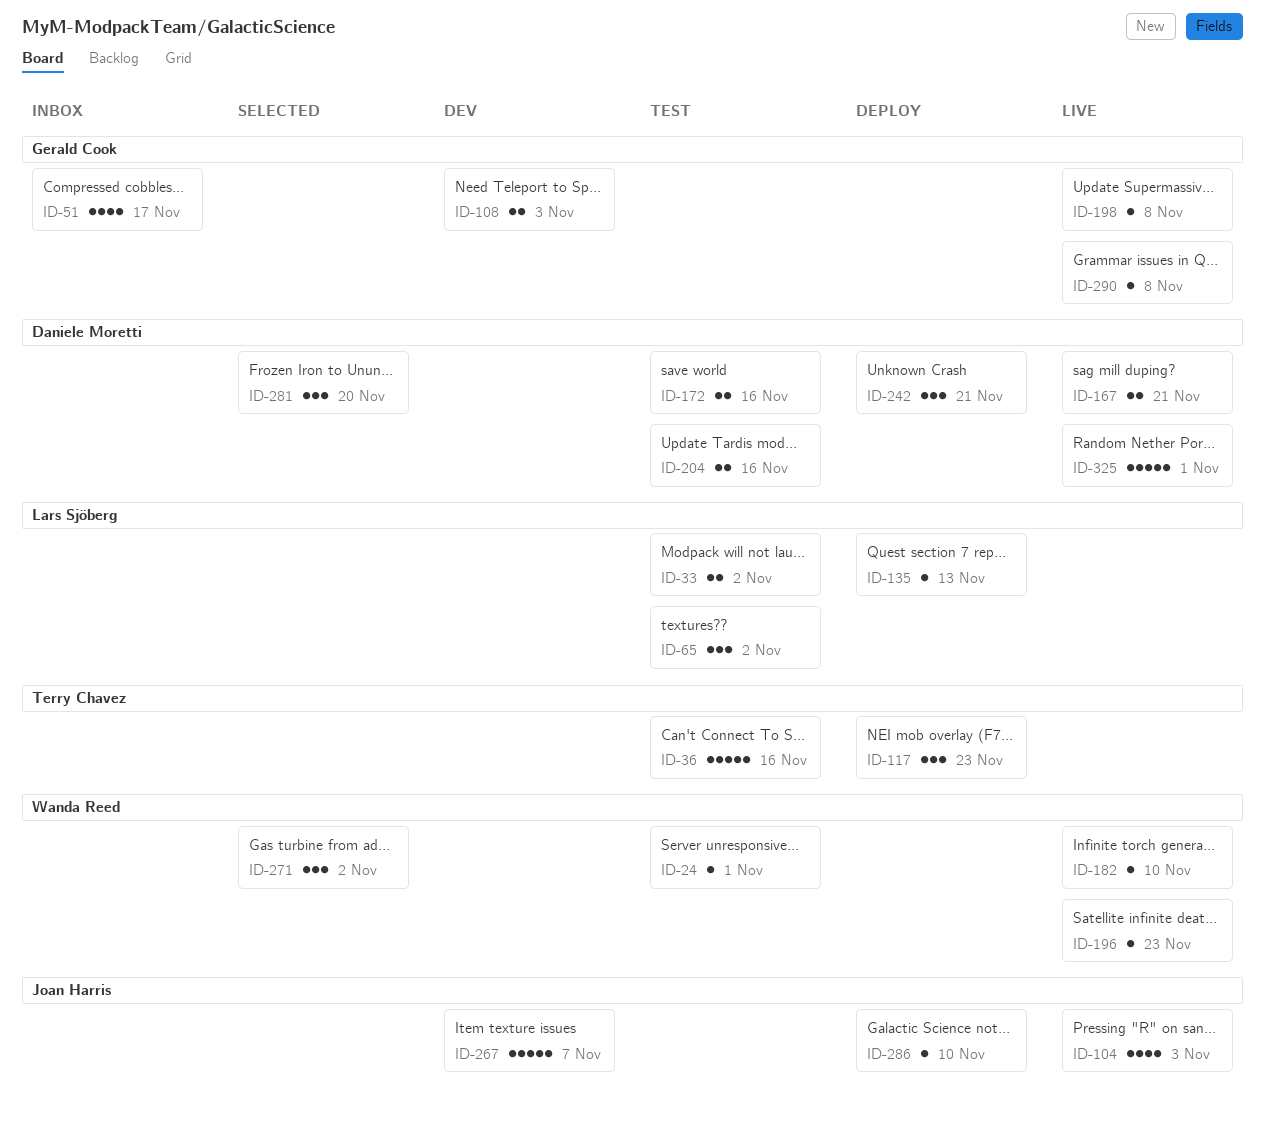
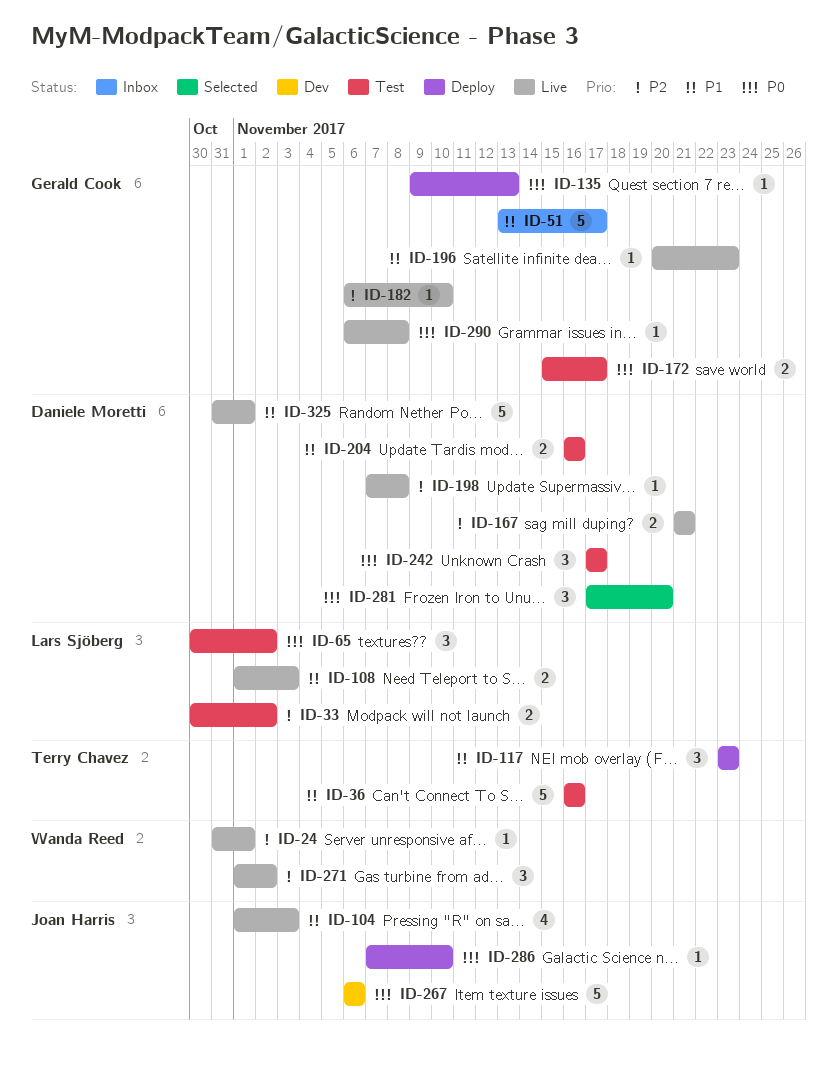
ID-24, status: Test -> Live
ID-51, estimate: 4 -> 5
ID-108, status: Dev -> Live
ID-108, owner: Gerald Cook -> Lars Sjöberg
ID-135, owner: Lars Sjöberg -> Gerald Cook
ID-172, owner: Daniele Moretti -> Gerald Cook
ID-172, due: Nov 16 -> Nov 17
ID-182, owner: Wanda Reed -> Gerald Cook
ID-196, owner: Wanda Reed -> Gerald Cook
ID-198, owner: Gerald Cook -> Daniele Moretti
ID-242, status: Deploy -> Test
ID-242, due: Nov 21 -> Nov 17
ID-267, due: Nov 7 -> Nov 6
ID-271, status: Selected -> Live

